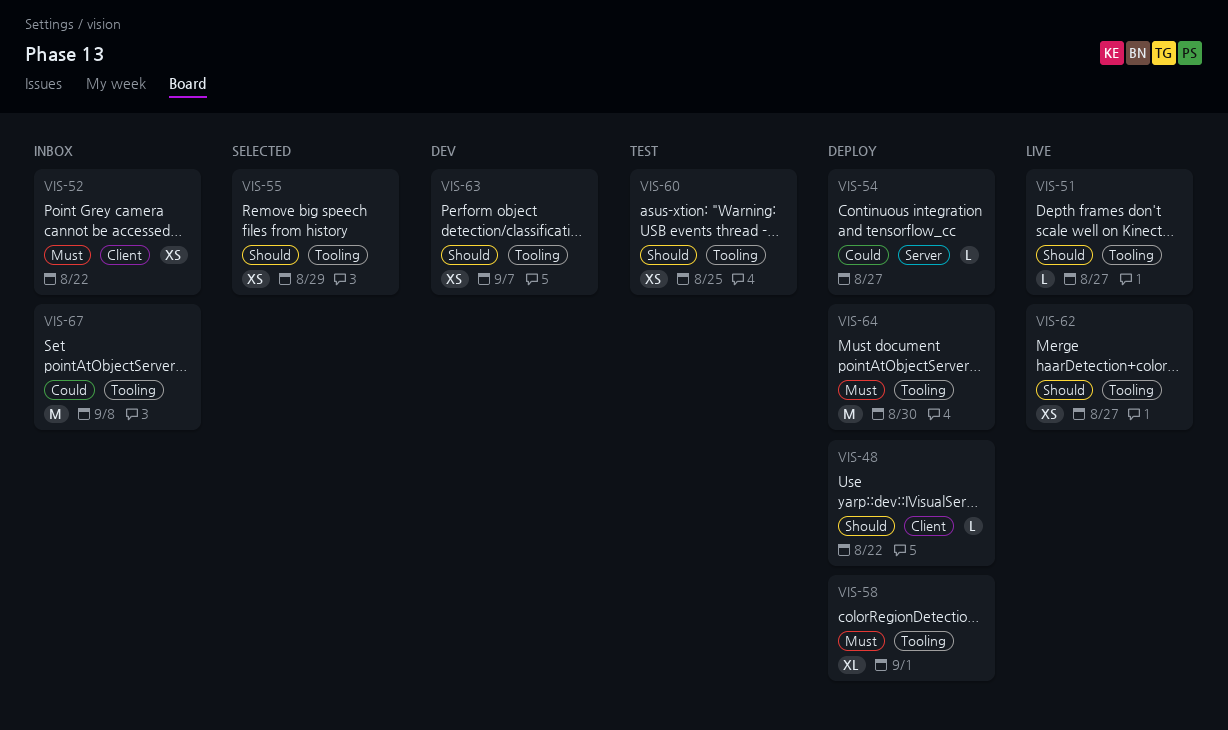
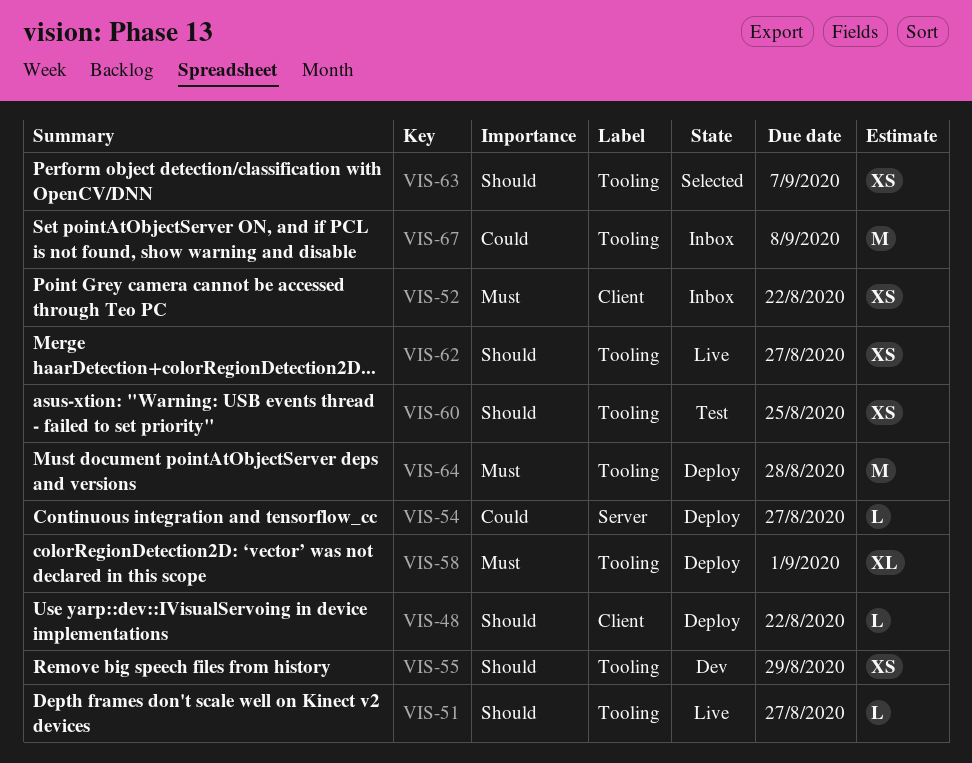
VIS-55, status: Selected -> Dev
VIS-63, status: Dev -> Selected
VIS-64, due: Aug 30 -> Aug 28

